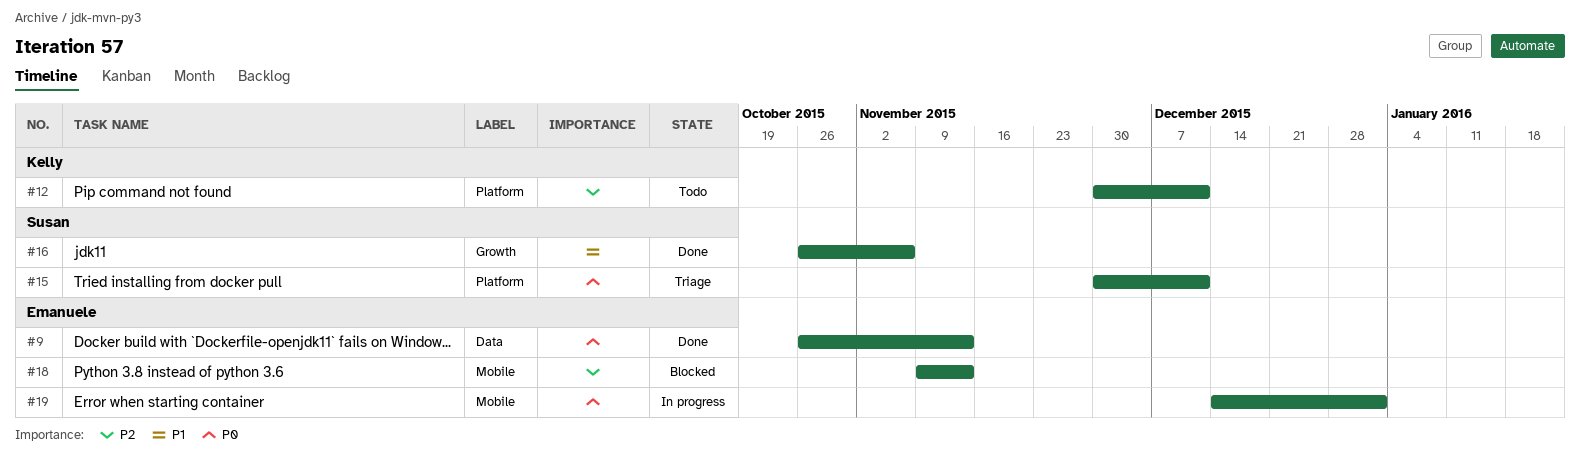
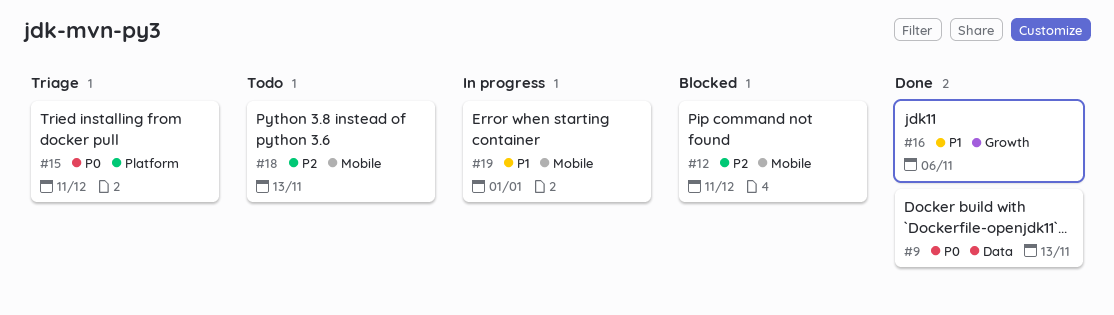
#12, status: Todo -> Blocked
#12, label: Platform -> Mobile
#18, status: Blocked -> Todo
#19, priority: P0 -> P1

